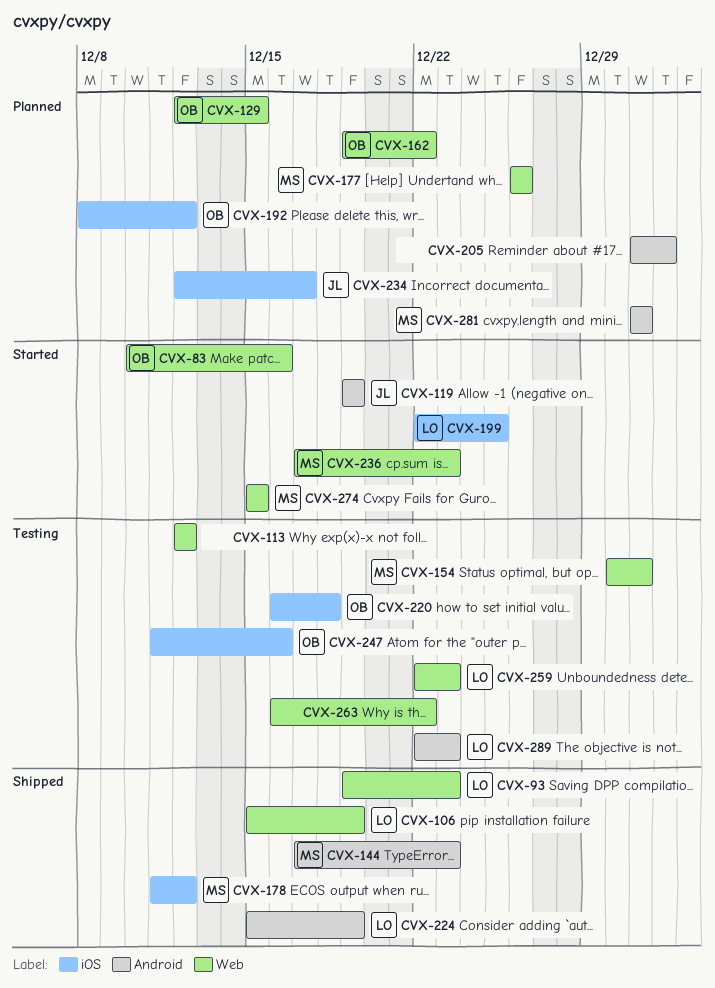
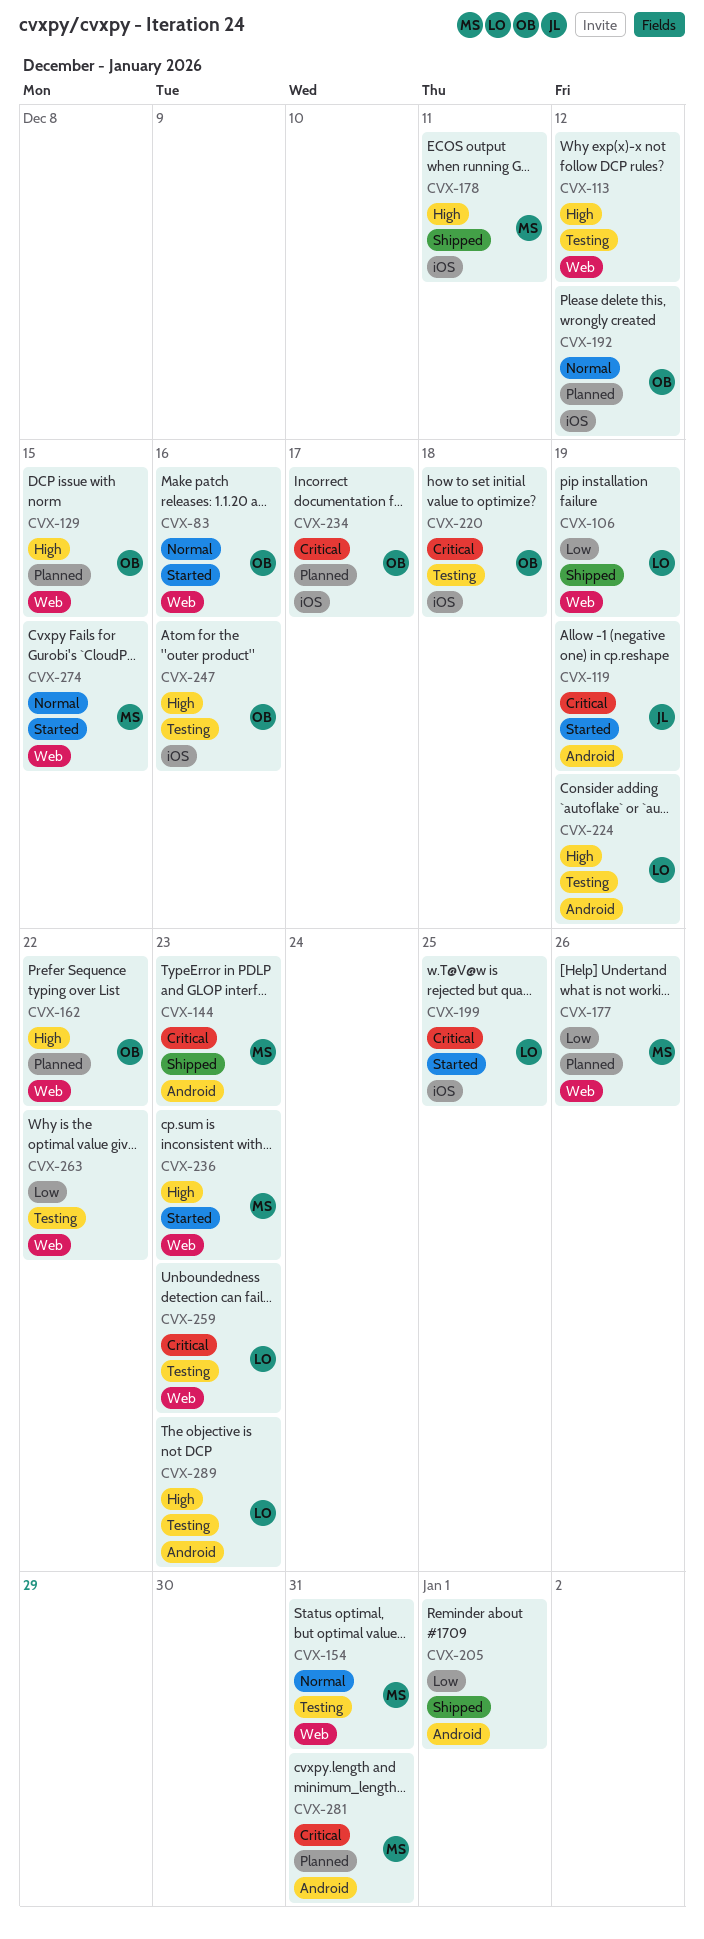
CVX-93: present -> none
CVX-178, due: Dec 12 -> Dec 11
CVX-205, status: Planned -> Shipped
CVX-224, status: Shipped -> Testing
CVX-234, owner: JL -> OB

